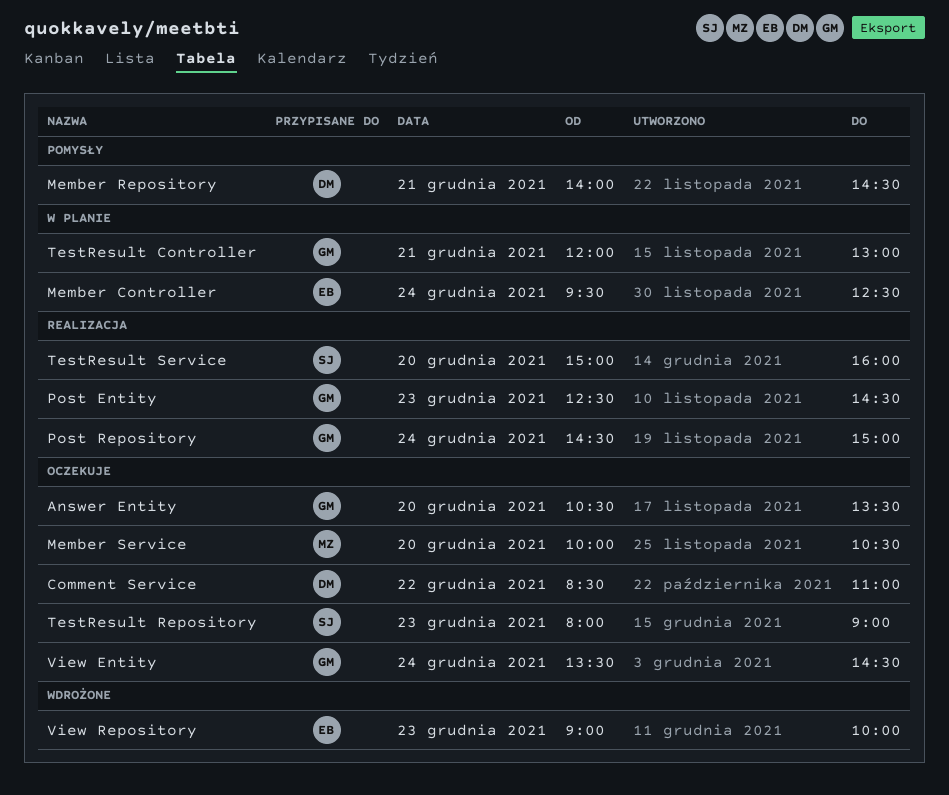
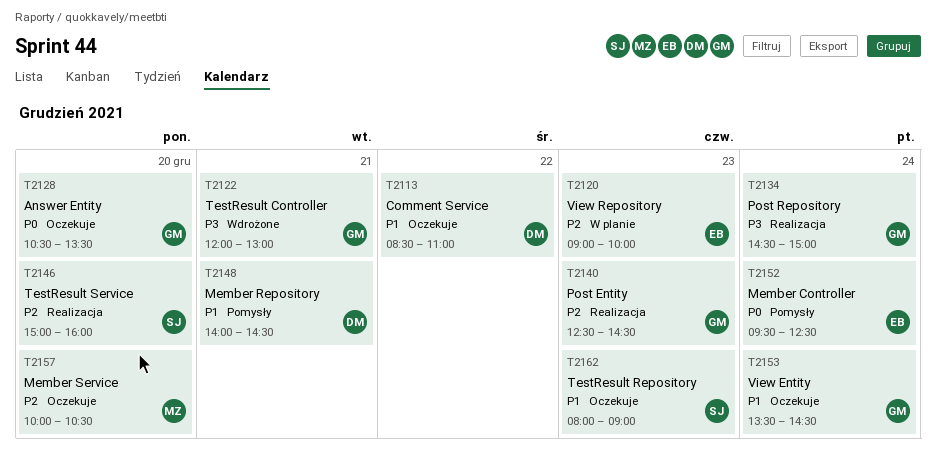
Member Controller, status: W planie -> Pomysły
TestResult Controller, status: W planie -> Wdrożone
View Repository, status: Wdrożone -> W planie

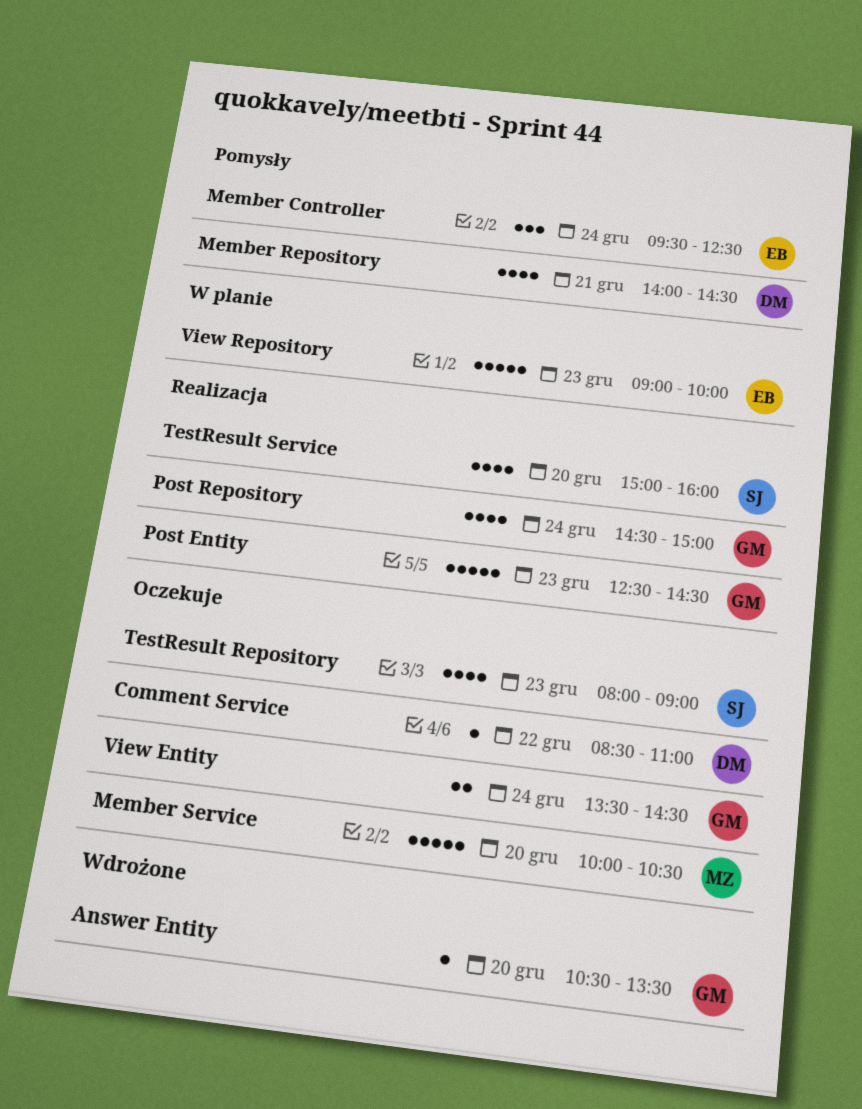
Answer Entity, status: Oczekuje -> Wdrożone
TestResult Controller: present -> none

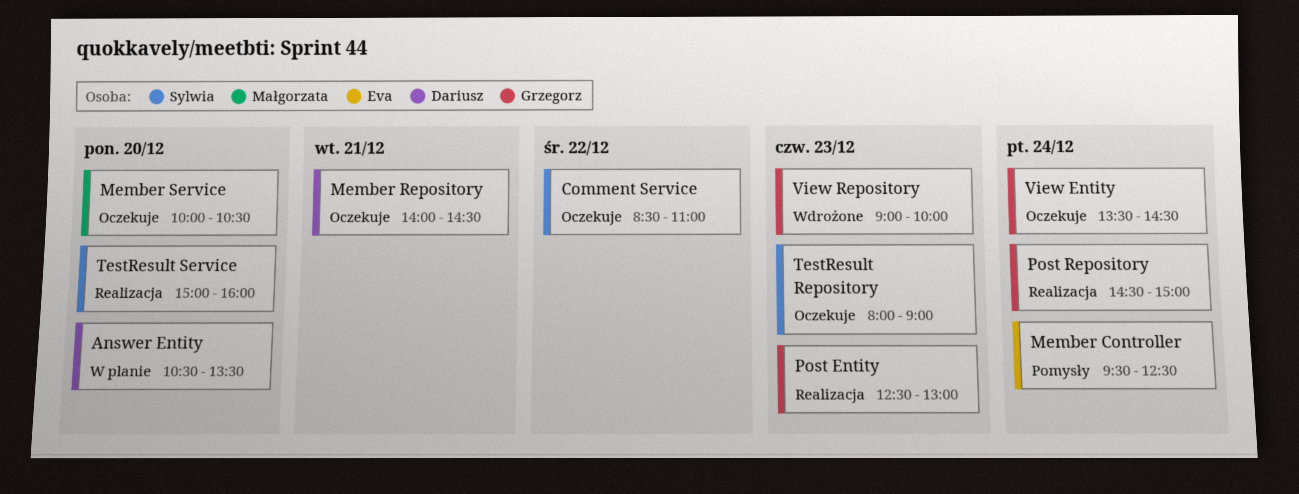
Answer Entity, status: Wdrożone -> W planie
Answer Entity, owner: Grzegorz -> Dariusz
Comment Service, owner: Dariusz -> Sylwia
Member Repository, status: Pomysły -> Oczekuje
Post Entity, ends: 14:30 -> 13:00
View Repository, status: W planie -> Wdrożone
View Repository, owner: Eva -> Grzegorz

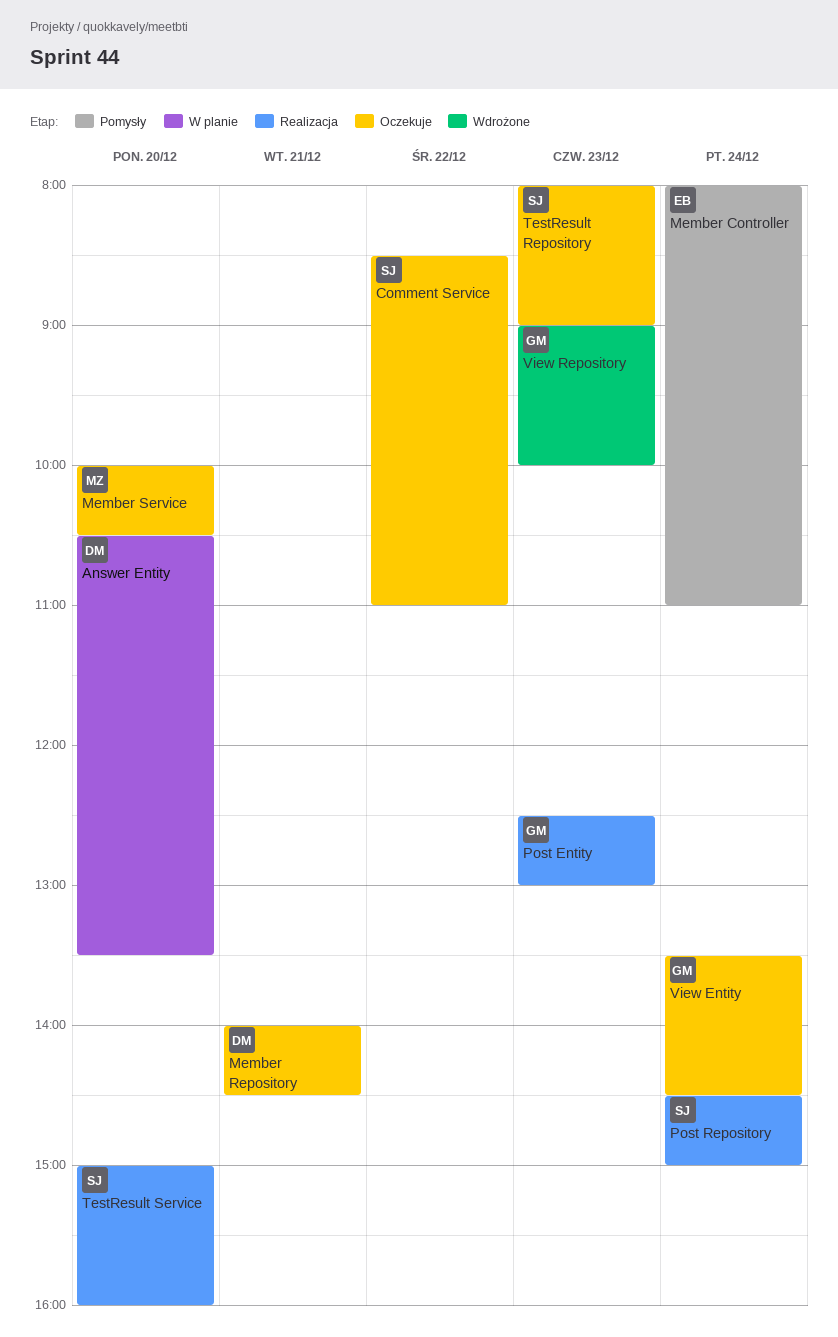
Member Controller, begins: 09:30 -> 08:00
Member Controller, ends: 12:30 -> 11:00
Post Repository, owner: Grzegorz -> Sylwia

